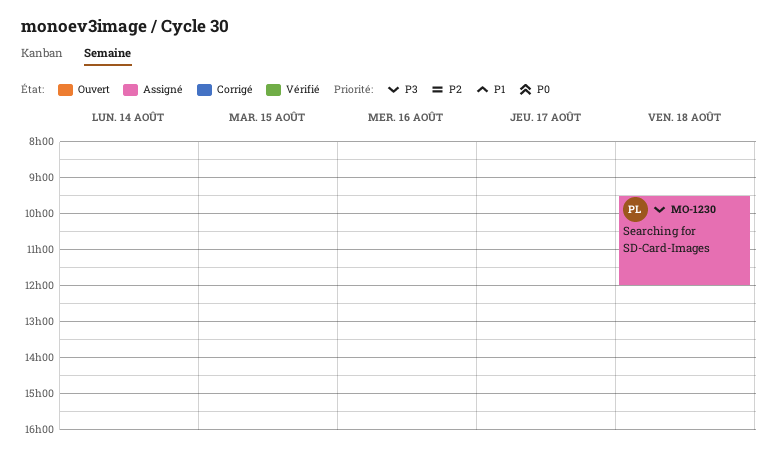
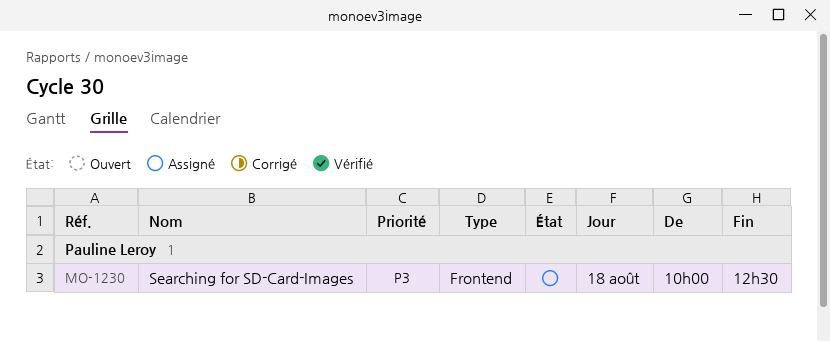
MO-1230, begins: 09:30 -> 10:00
MO-1230, ends: 12:00 -> 12:30

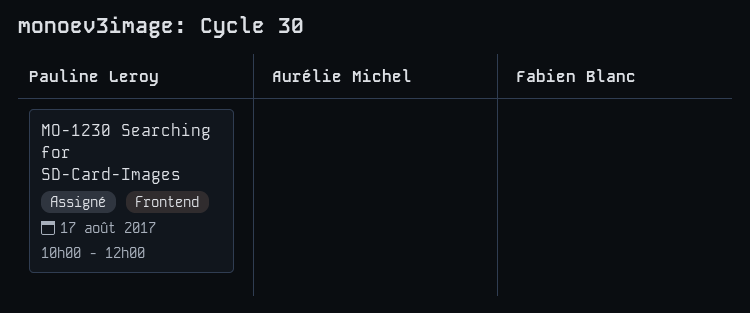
MO-1230, day: Aug 18 -> Aug 17
MO-1230, ends: 12:30 -> 12:00

